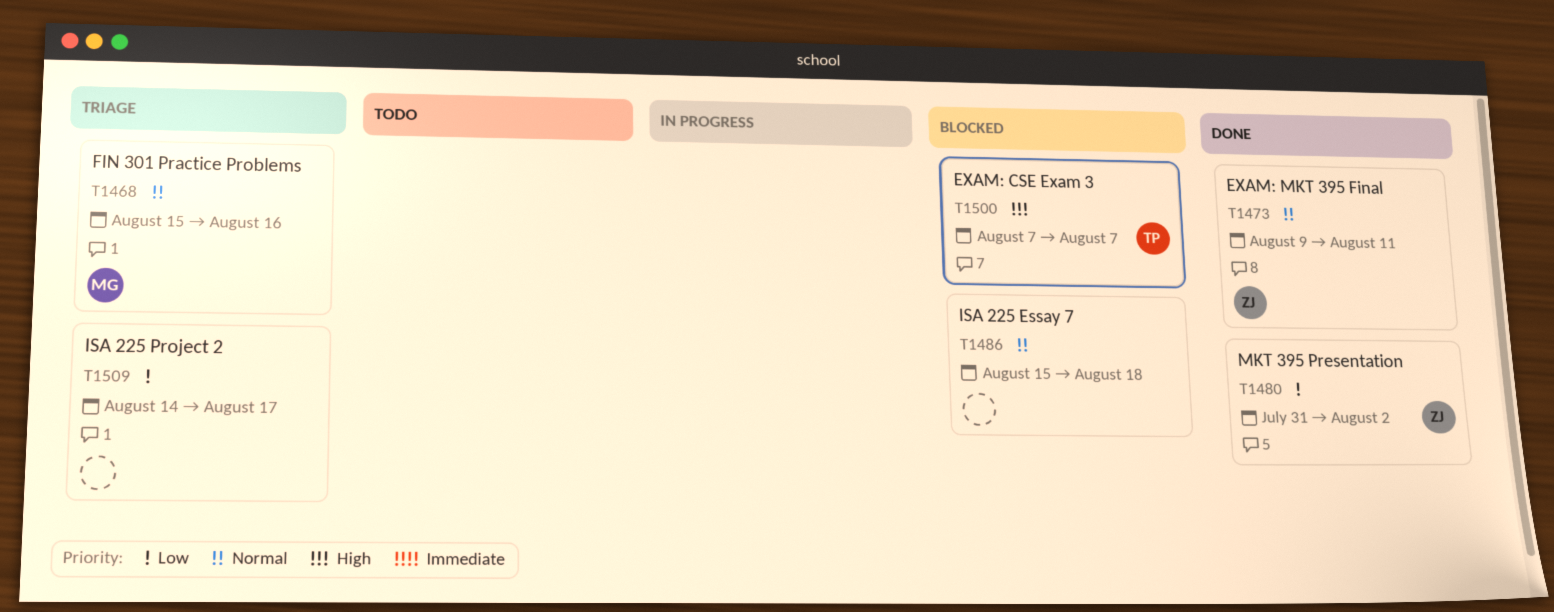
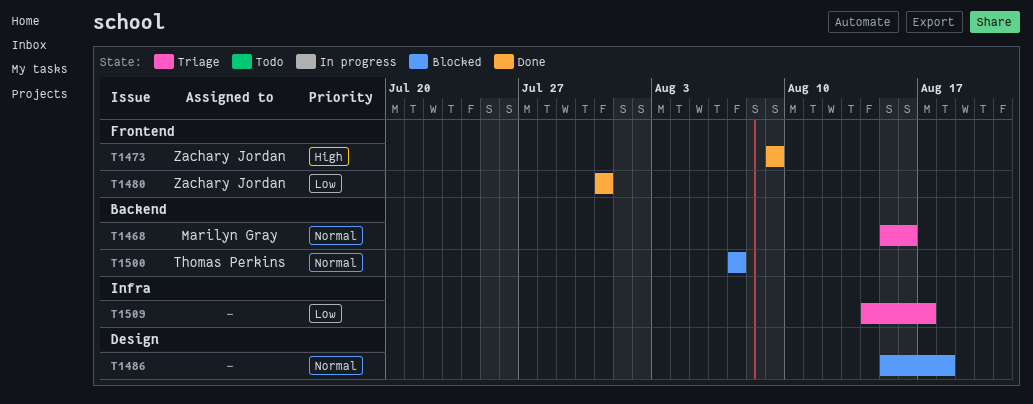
T1473, priority: Normal -> High
T1473, due: Aug 11 -> Aug 9
T1480, due: Aug 2 -> Jul 31
T1500, priority: High -> Normal

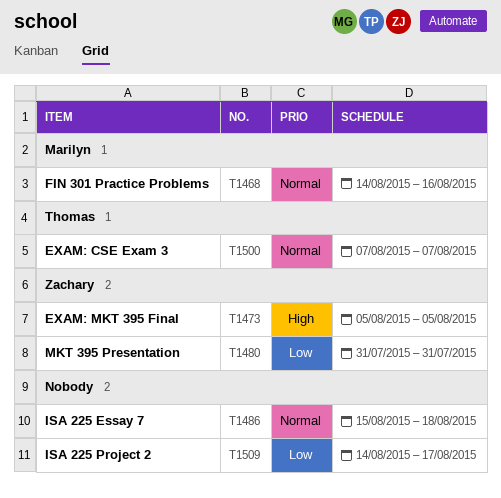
T1468, start: Aug 15 -> Aug 14
T1473, start: Aug 9 -> Aug 5
T1473, due: Aug 9 -> Aug 5

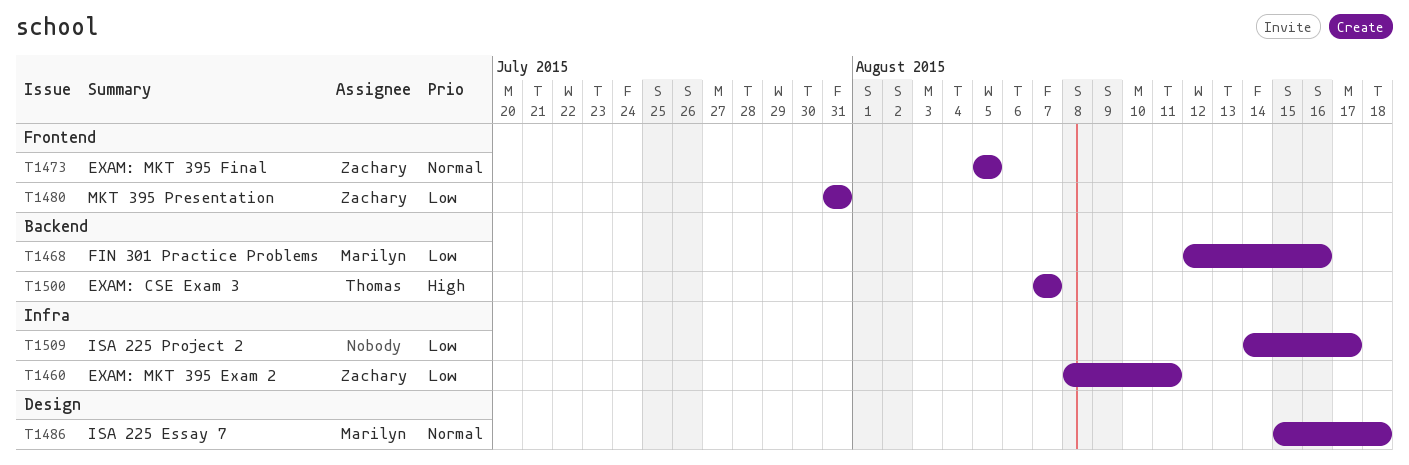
T1460: none -> present
T1468, priority: Normal -> Low
T1468, start: Aug 14 -> Aug 12
T1473, priority: High -> Normal
T1486, owner: none -> Marilyn
T1500, priority: Normal -> High

